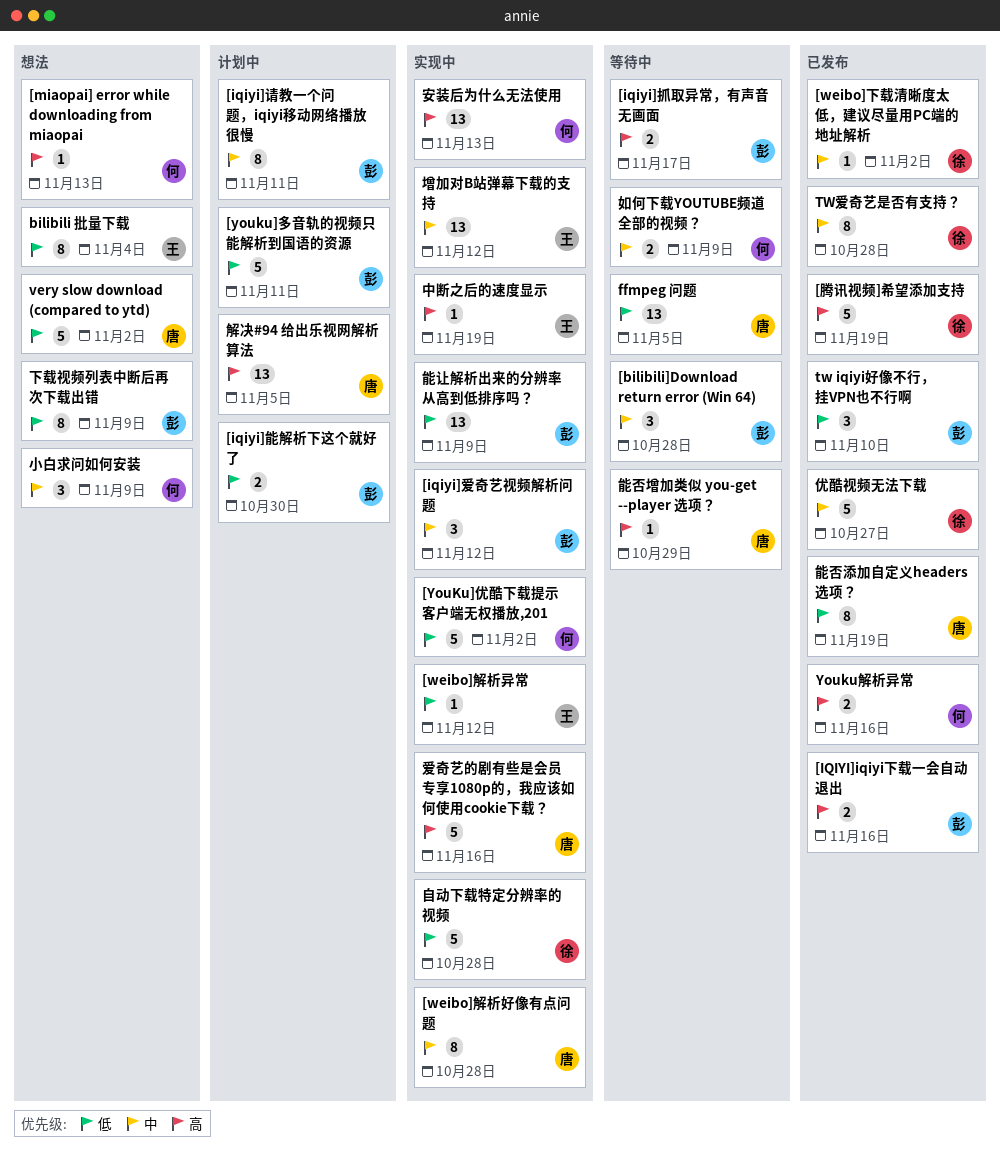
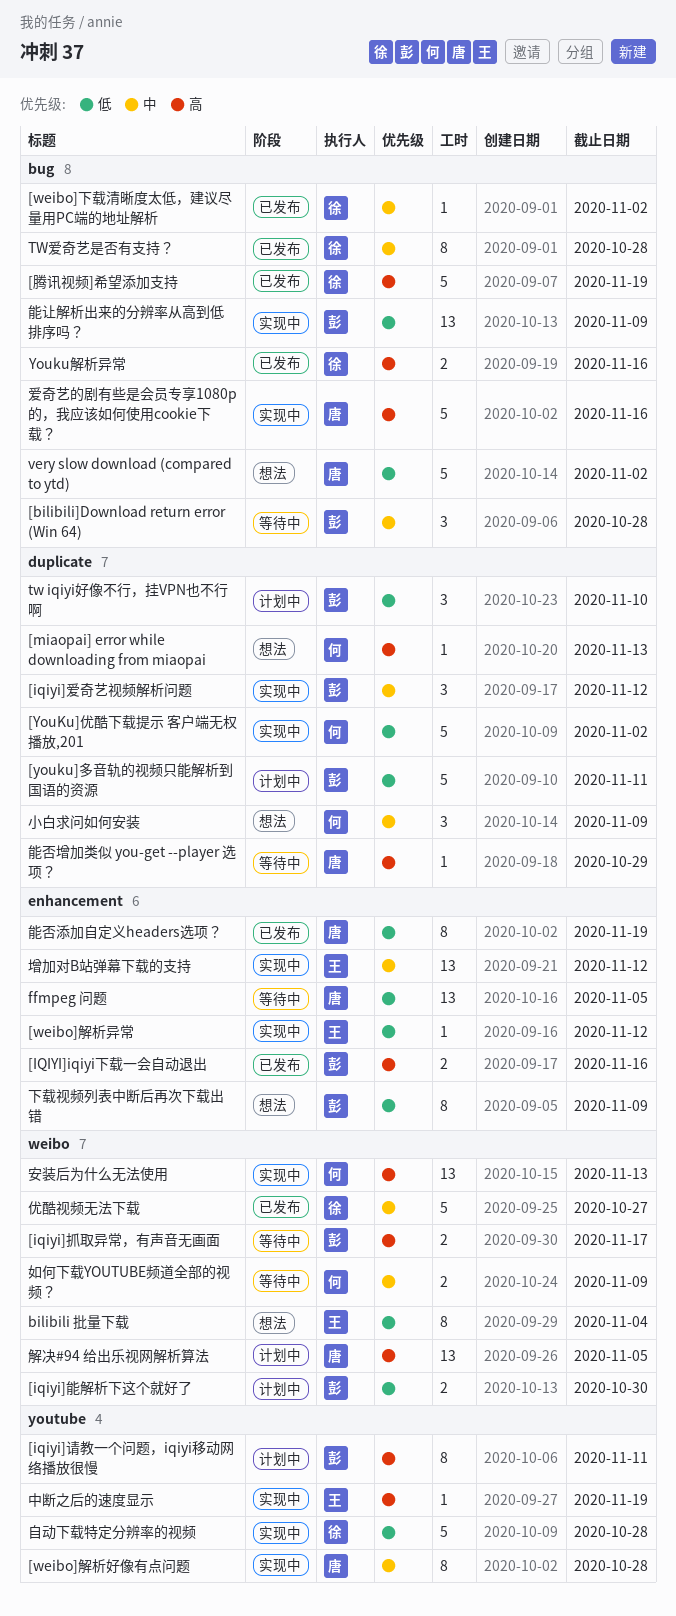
[iqiyi]请教一个问题，iqiyi移动网络播放很慢, priority: 中 -> 高
tw iqiyi好像不行，挂VPN也不行啊, status: 已发布 -> 计划中
Youku解析异常, owner: 何 -> 徐

